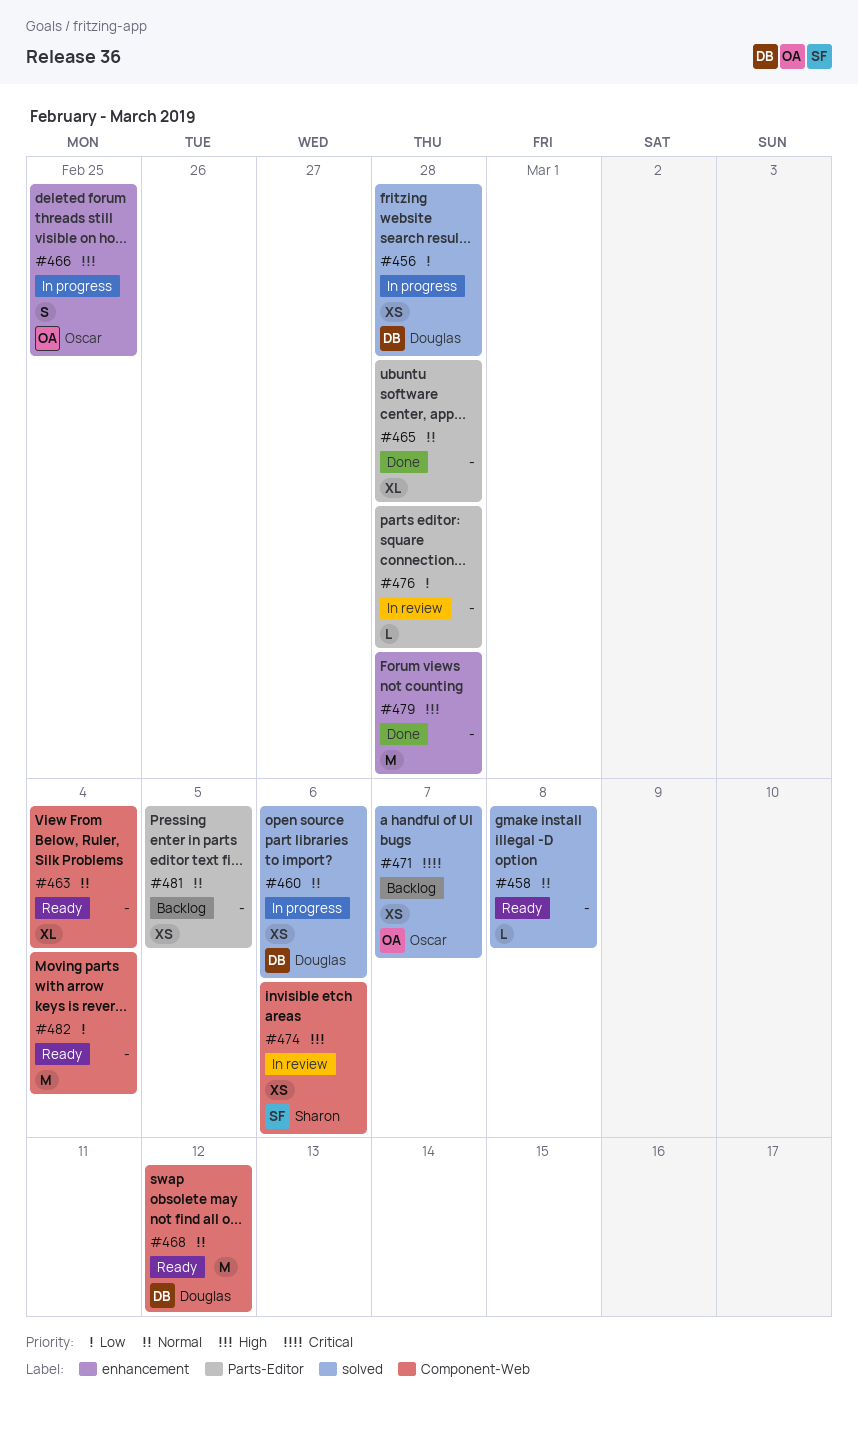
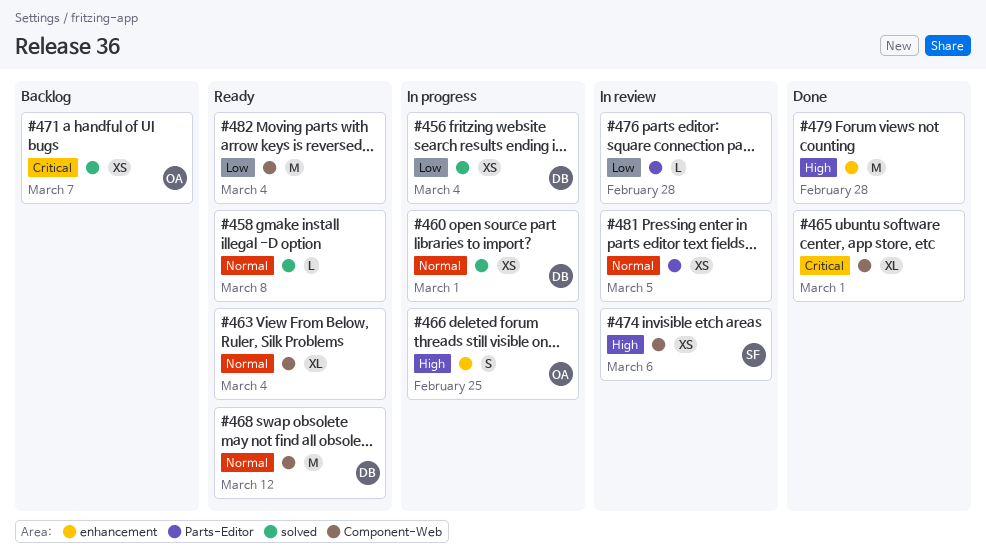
#456, due: Feb 28 -> Mar 4
#460, due: Mar 6 -> Mar 1
#465, priority: Normal -> Critical
#465, label: Parts-Editor -> Component-Web
#465, due: Feb 28 -> Mar 1
#481, status: Backlog -> In review

